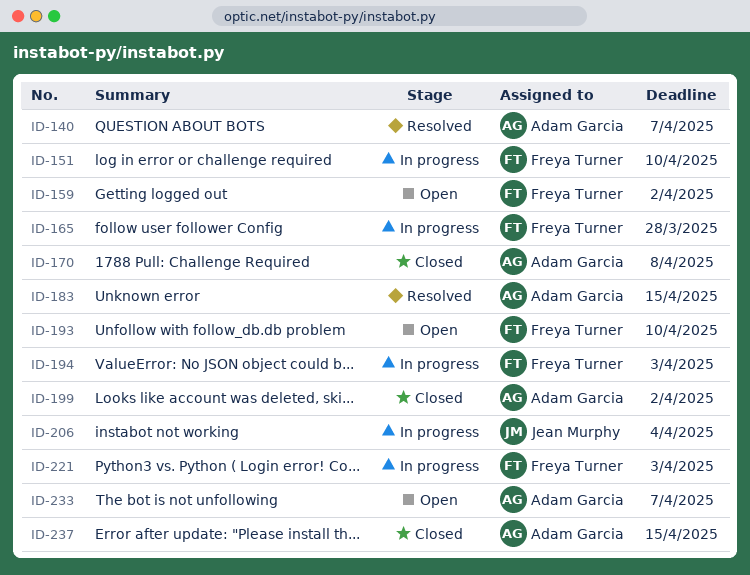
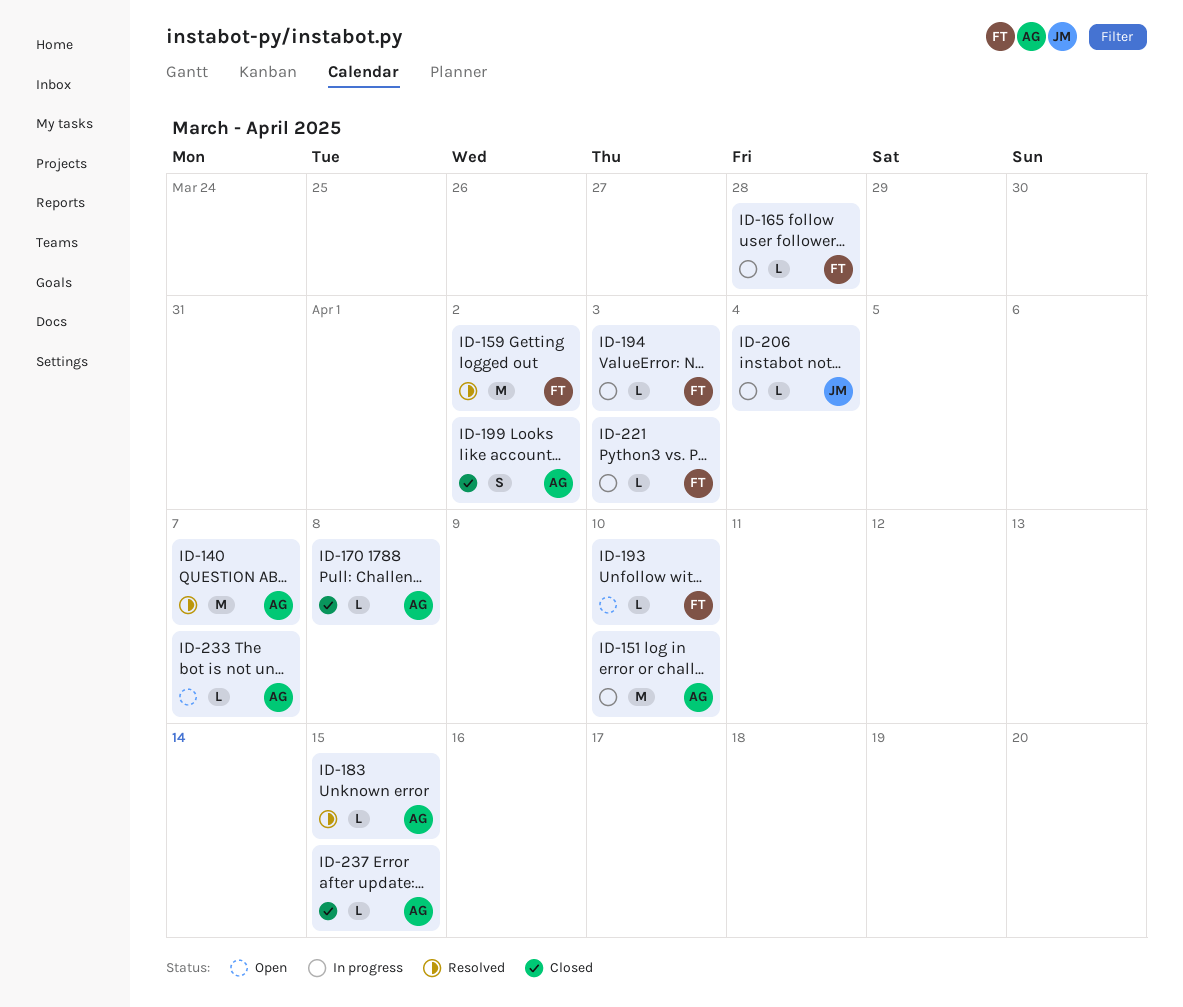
ID-151, owner: Freya Turner -> Adam Garcia
ID-159, status: Open -> Resolved

